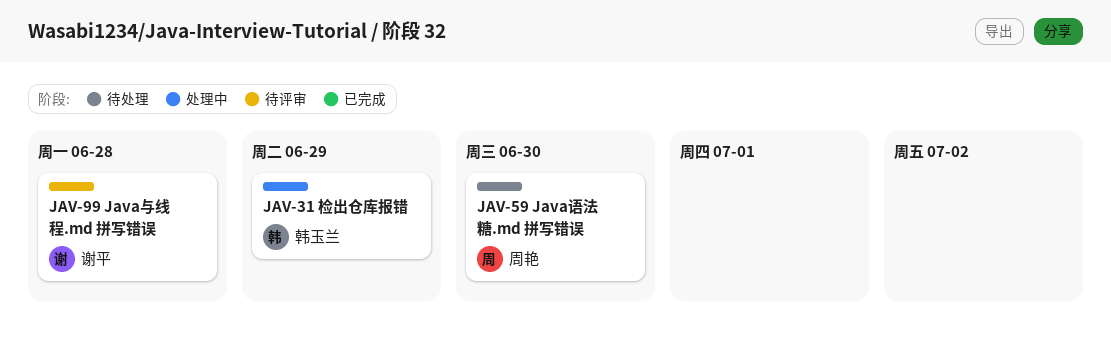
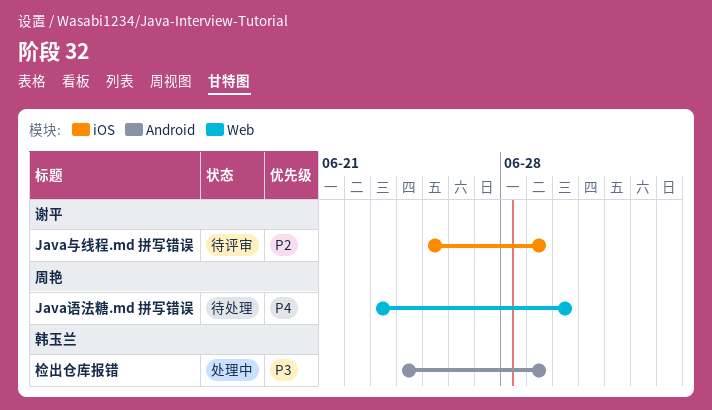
Java与线程.md 拼写错误, due: Jun 28 -> Jun 29

